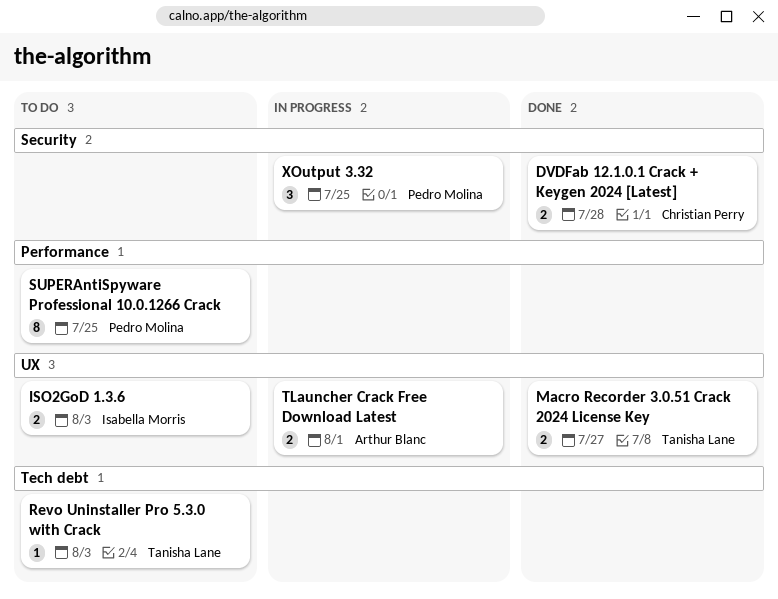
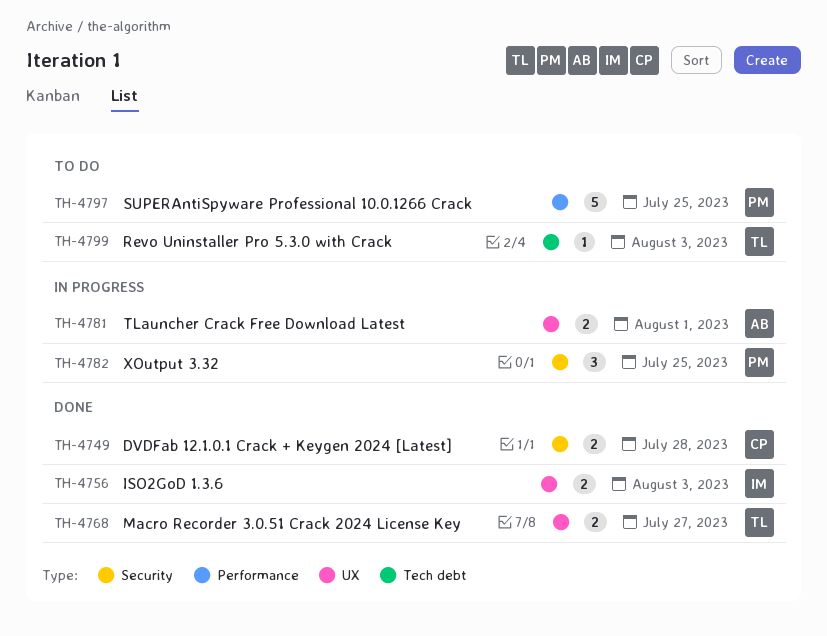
ISO2GoD 1.3.6, status: To do -> Done
SUPERAntiSpyware Professional 10.0.1266 Crack, estimate: 8 -> 5

